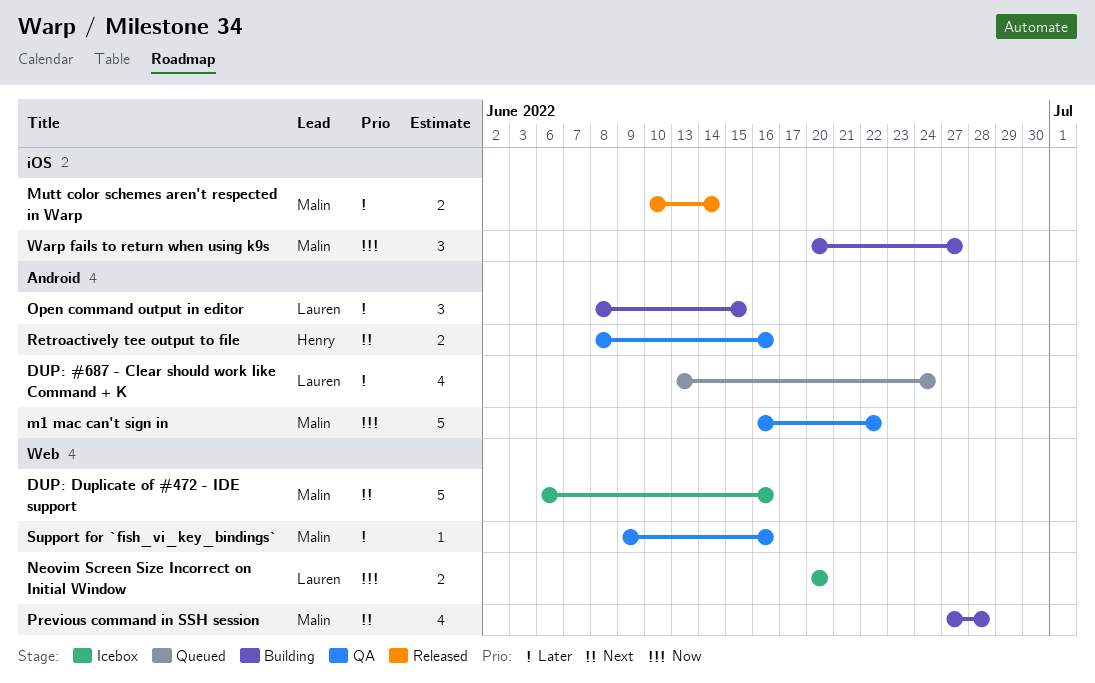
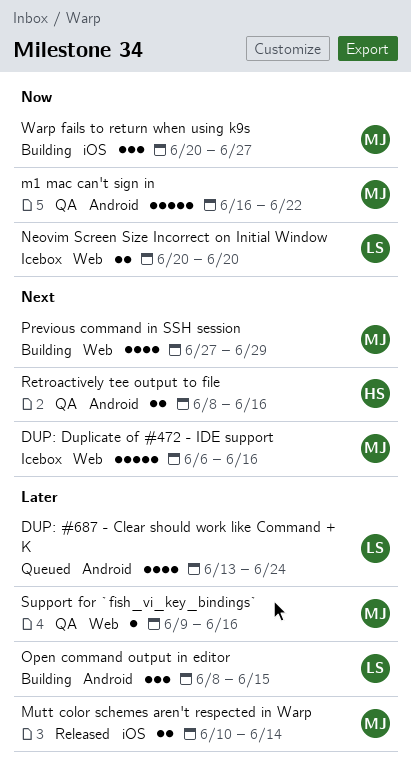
Previous command in SSH session, due: Jun 28 -> Jun 29

